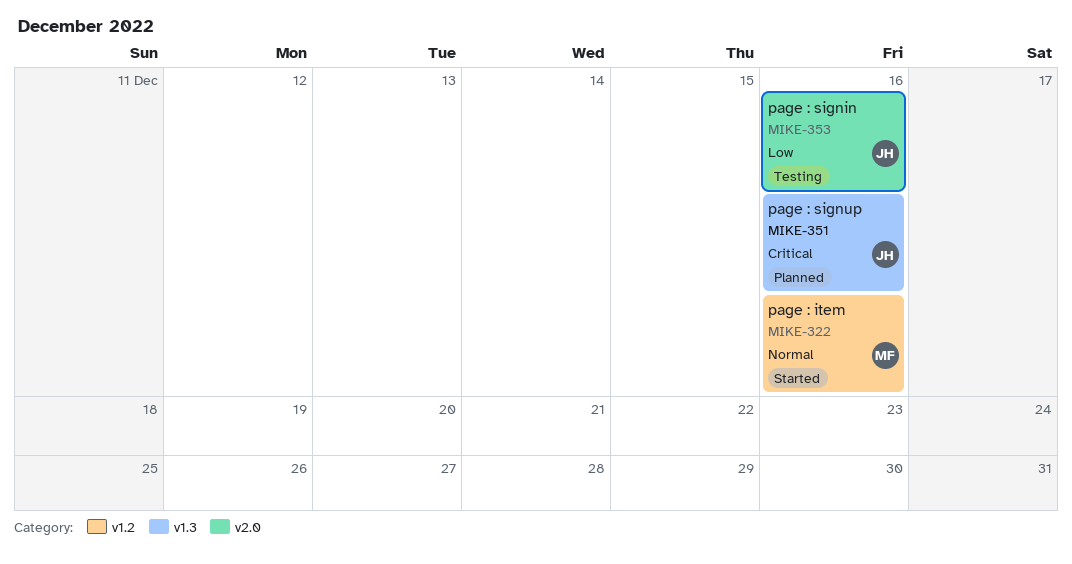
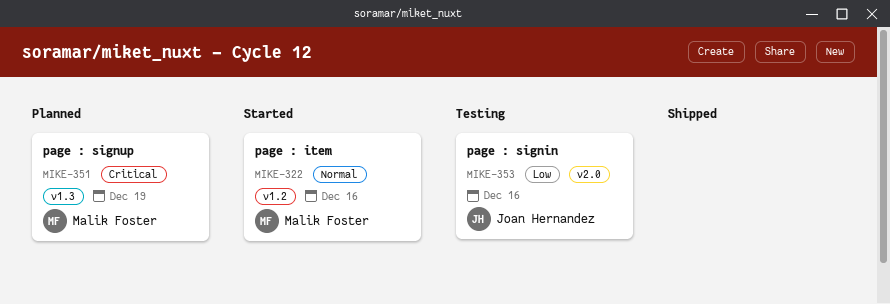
MIKE-351, owner: Joan Hernandez -> Malik Foster
MIKE-351, due: Dec 16 -> Dec 19

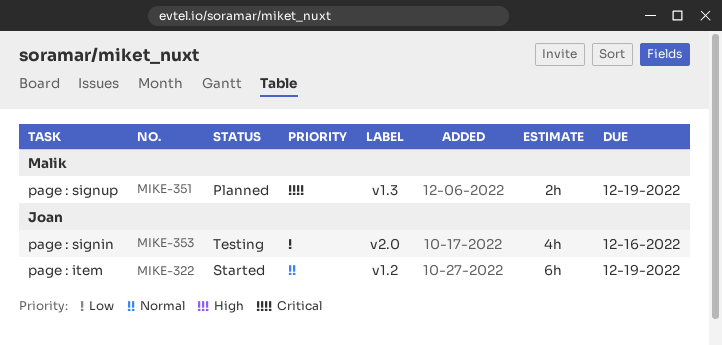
MIKE-322, owner: Malik Foster -> Joan Hernandez
MIKE-322, due: Dec 16 -> Dec 19

